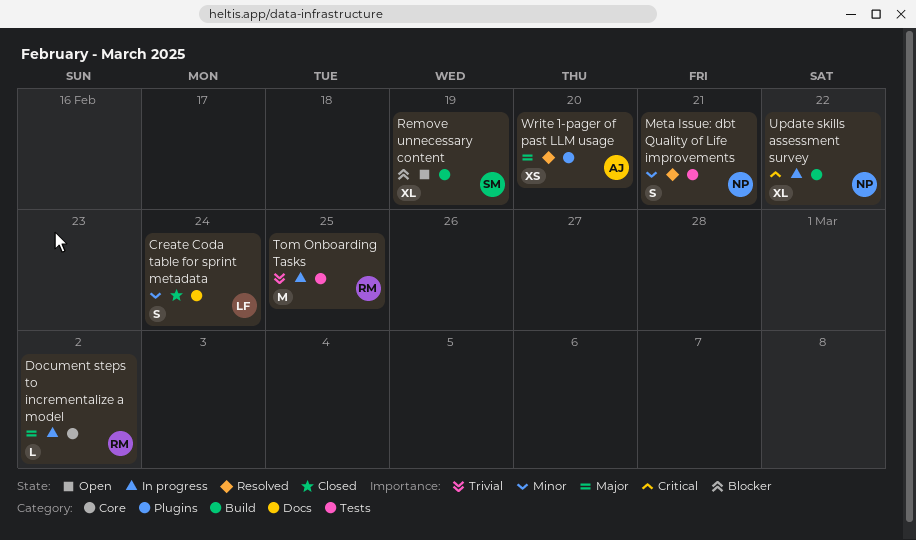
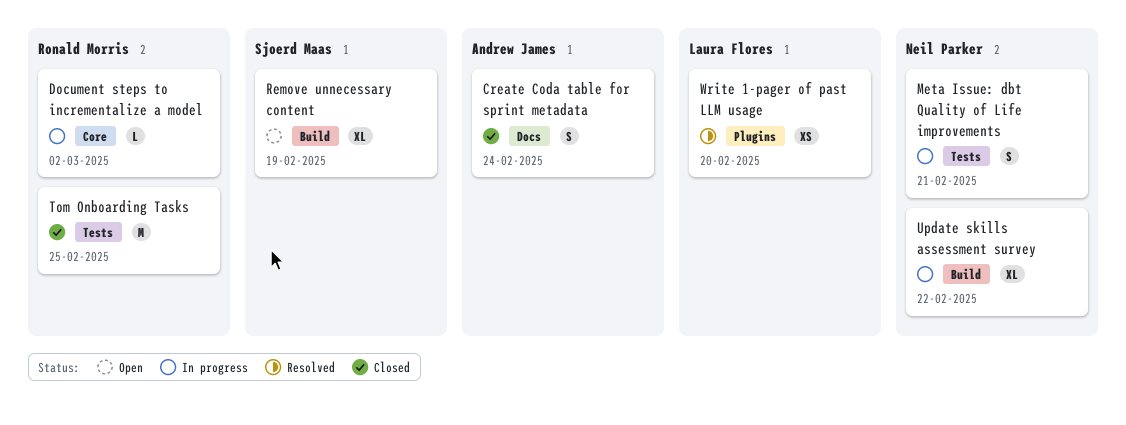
Create Coda table for sprint metadata, owner: Laura Flores -> Andrew James
Meta Issue: dbt Quality of Life improvements, status: Resolved -> In progress
Tom Onboarding Tasks, status: In progress -> Closed
Write 1-pager of past LLM usage, owner: Andrew James -> Laura Flores

